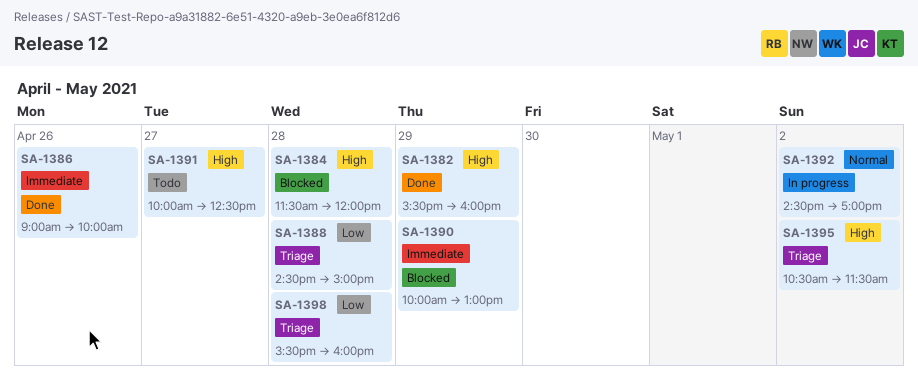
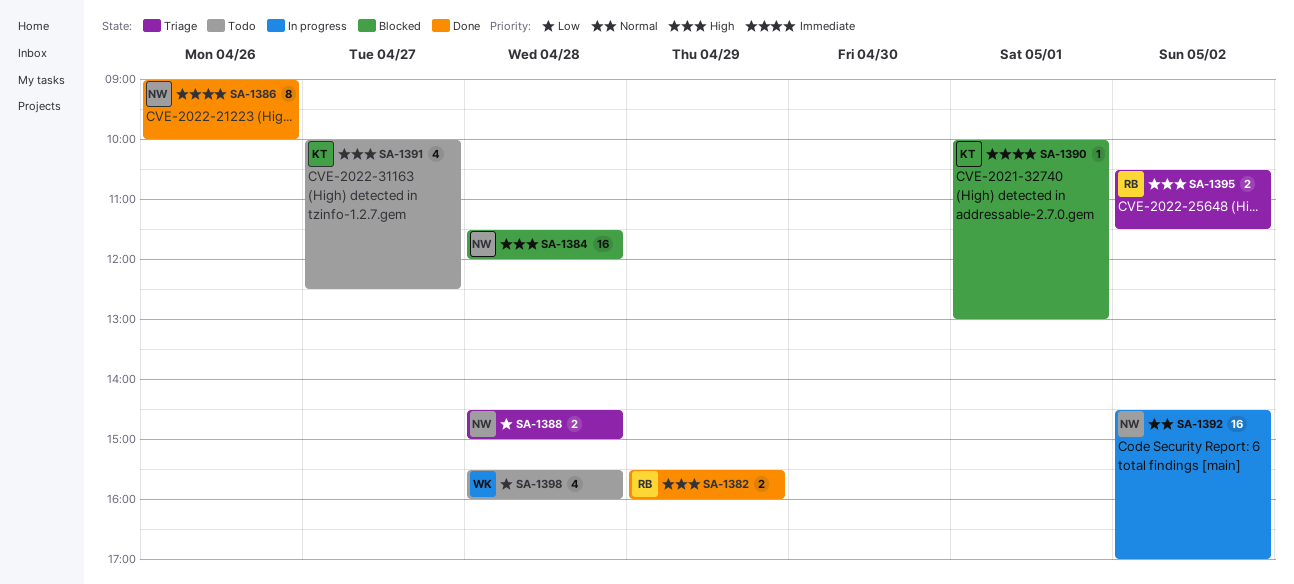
SA-1390, day: Apr 29 -> May 1
SA-1398, status: Triage -> Todo

